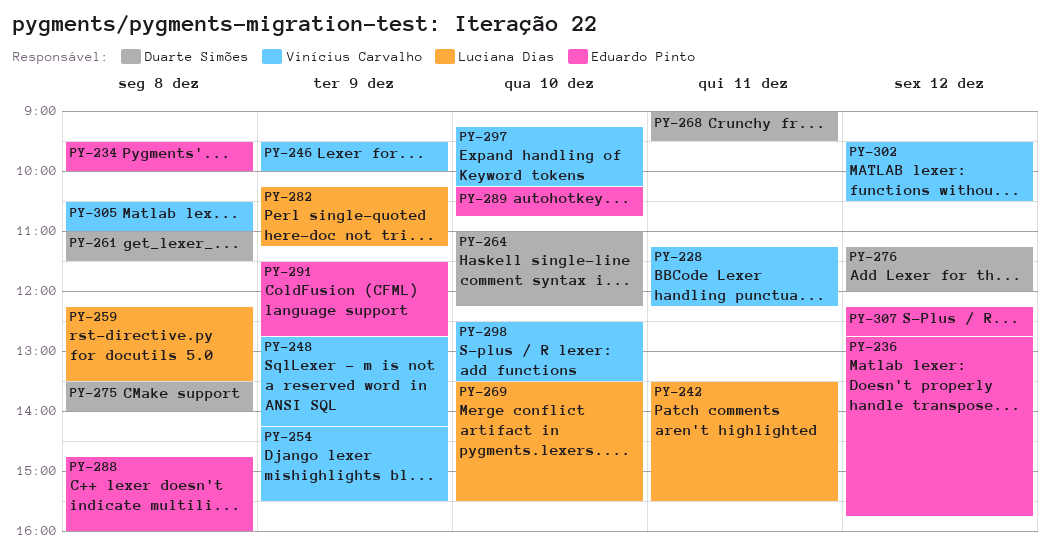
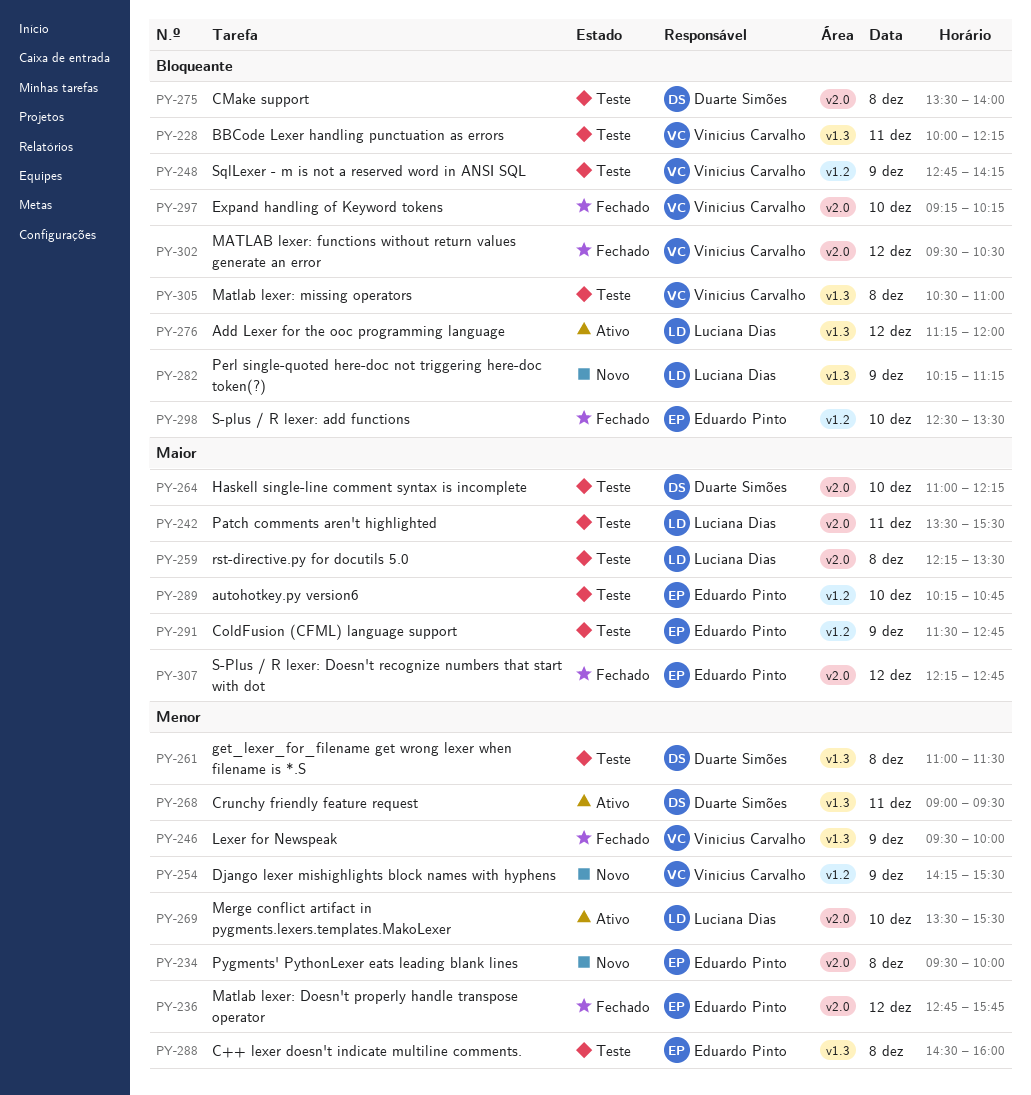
PY-228, begins: 11:15 -> 10:00
PY-276, owner: Duarte Simões -> Luciana Dias
PY-288, begins: 14:45 -> 14:30
PY-298, owner: Vinícius Carvalho -> Eduardo Pinto

